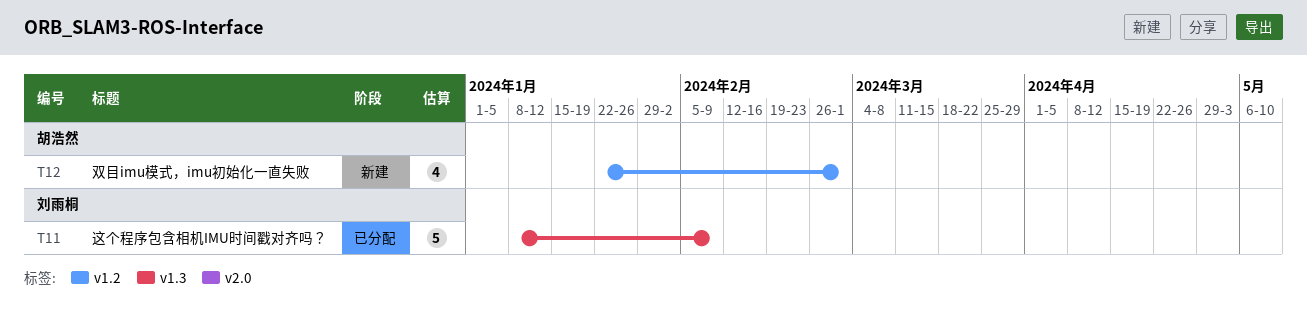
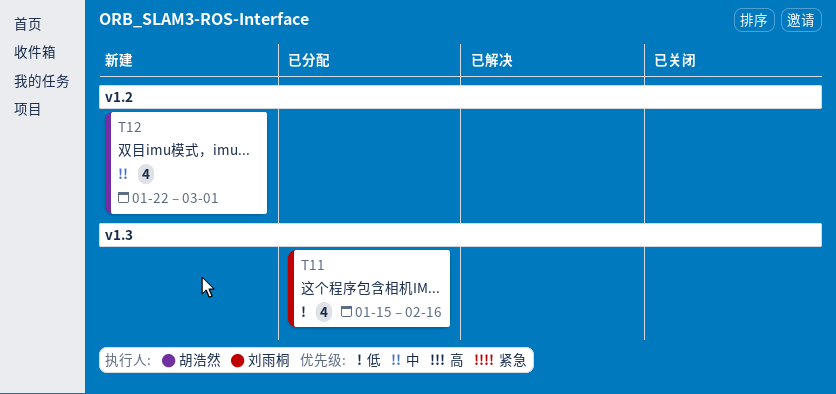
T11, estimate: 5 -> 4
T11, start: Jan 8 -> Jan 15
T11, due: Feb 9 -> Feb 16

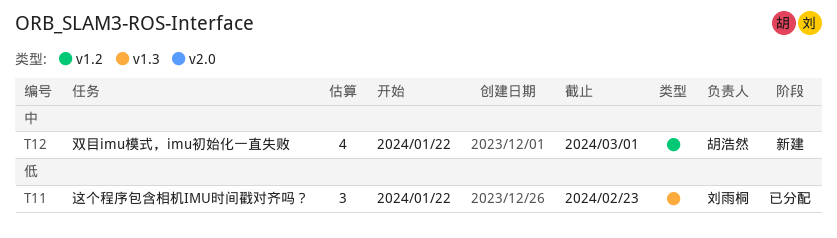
T11, estimate: 4 -> 3
T11, start: Jan 15 -> Jan 22
T11, due: Feb 16 -> Feb 23

